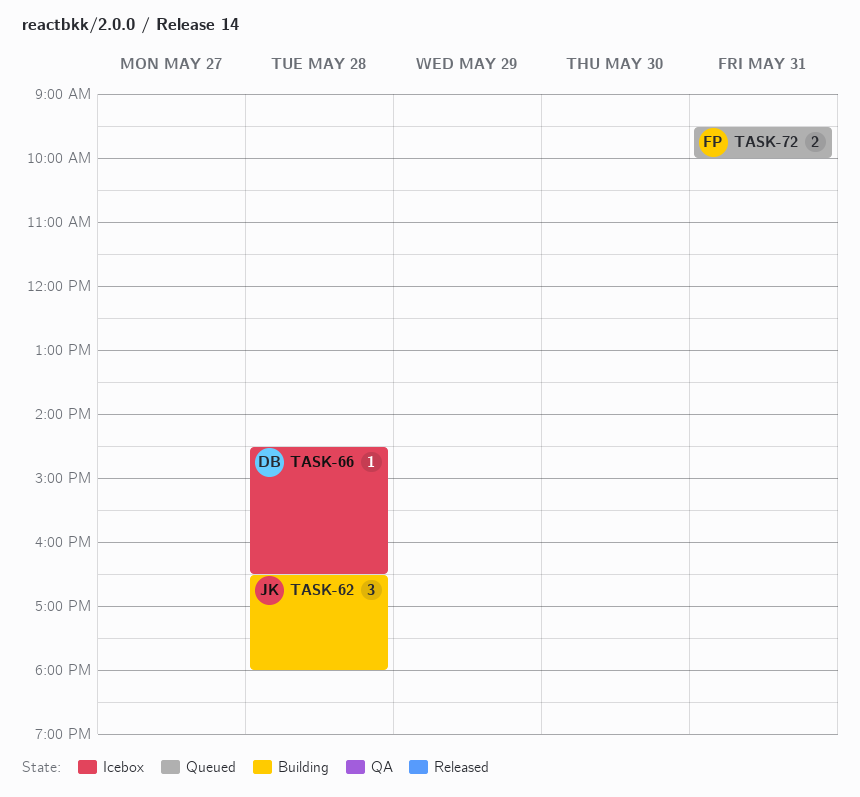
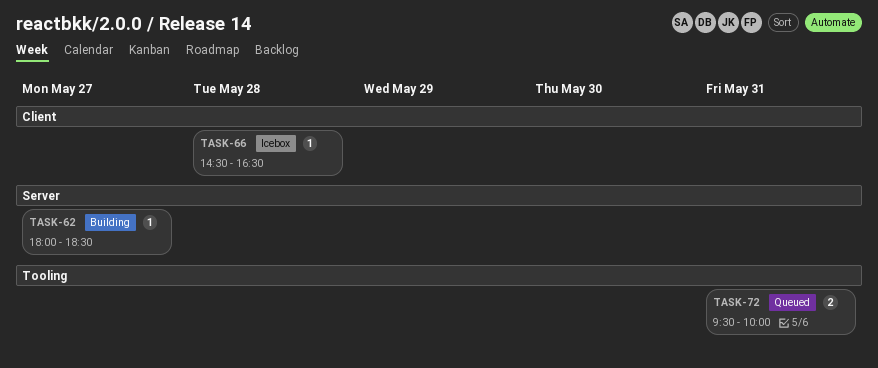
TASK-62, estimate: 3 -> 1
TASK-62, day: May 28 -> May 27
TASK-62, begins: 16:30 -> 18:00
TASK-62, ends: 18:00 -> 18:30

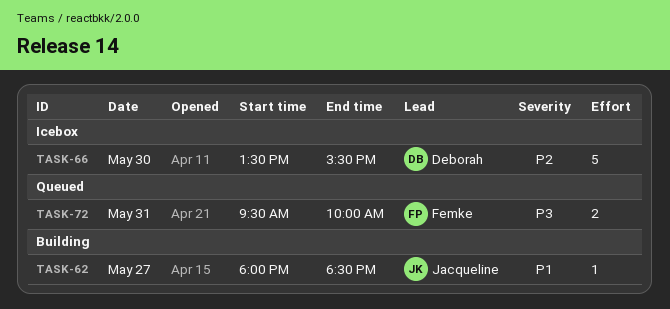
TASK-66, estimate: 1 -> 5
TASK-66, day: May 28 -> May 30
TASK-66, begins: 14:30 -> 13:30
TASK-66, ends: 16:30 -> 15:30

